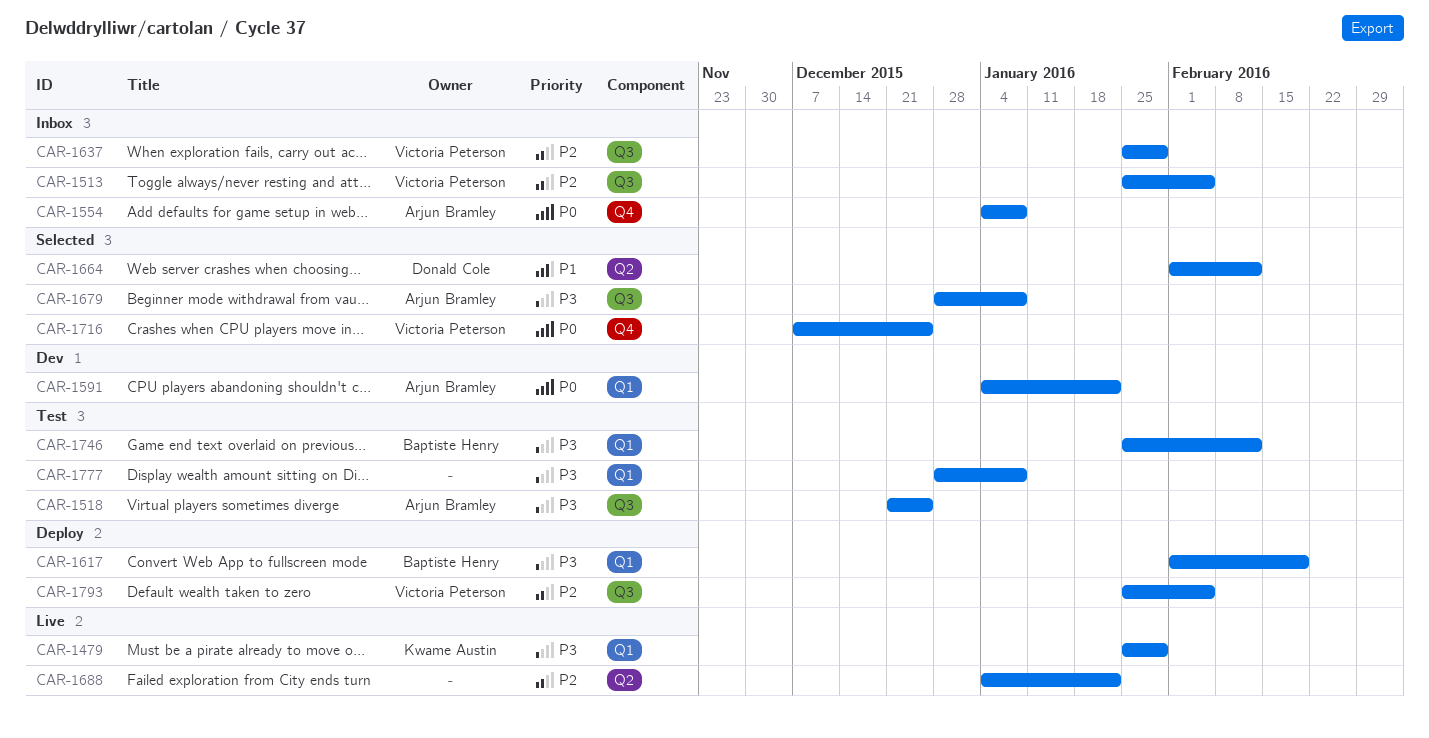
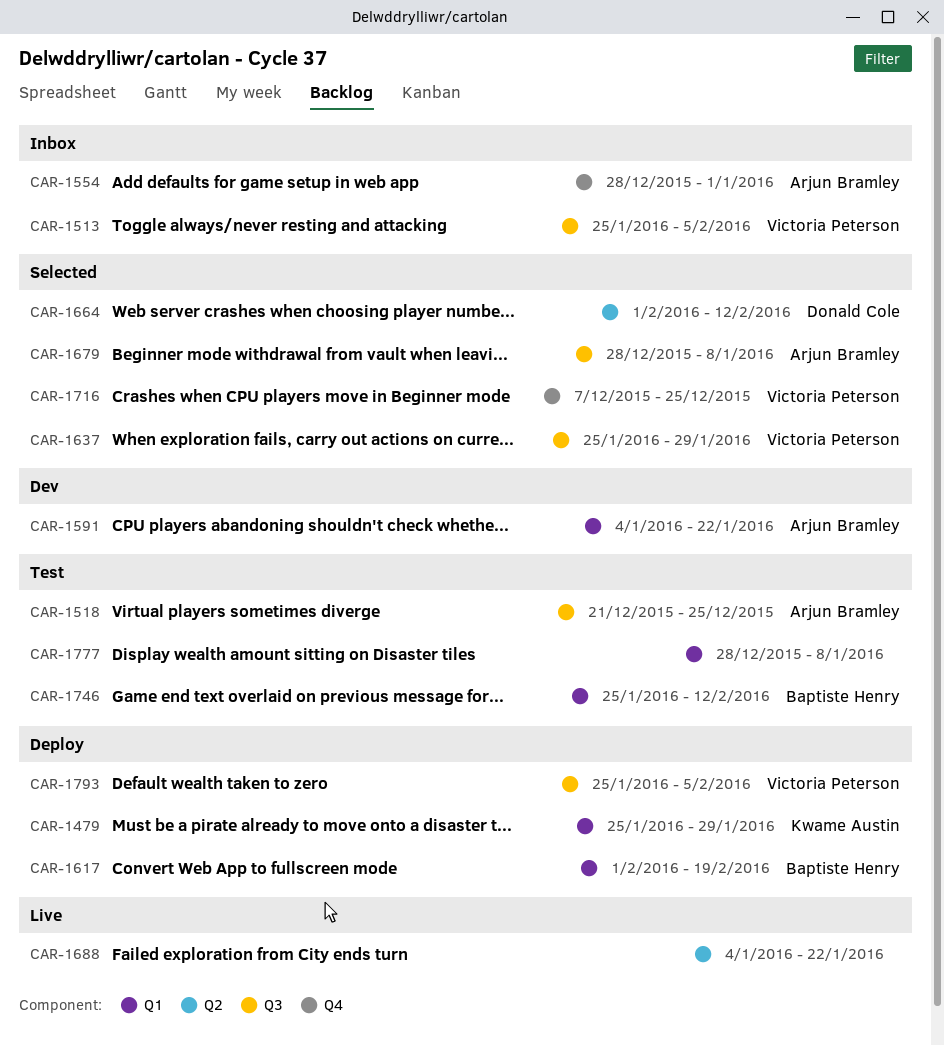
CAR-1479, status: Live -> Deploy
CAR-1554, start: Jan 4 -> Dec 28
CAR-1554, due: Jan 8 -> Jan 1
CAR-1637, status: Inbox -> Selected

